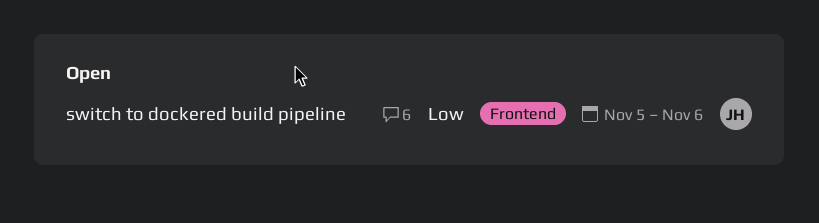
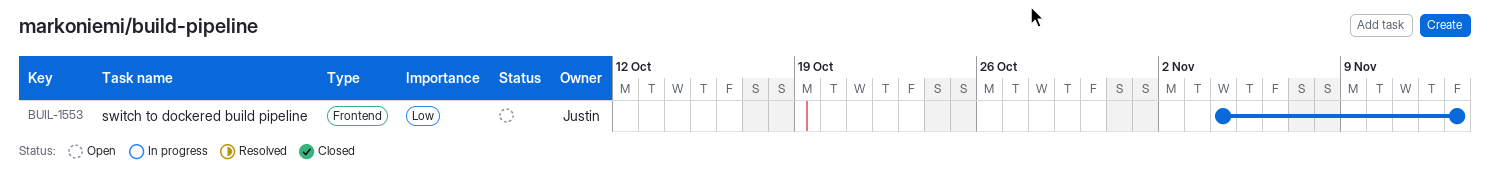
switch to dockered build pipeline, start: Nov 5 -> Nov 4
switch to dockered build pipeline, due: Nov 6 -> Nov 13

